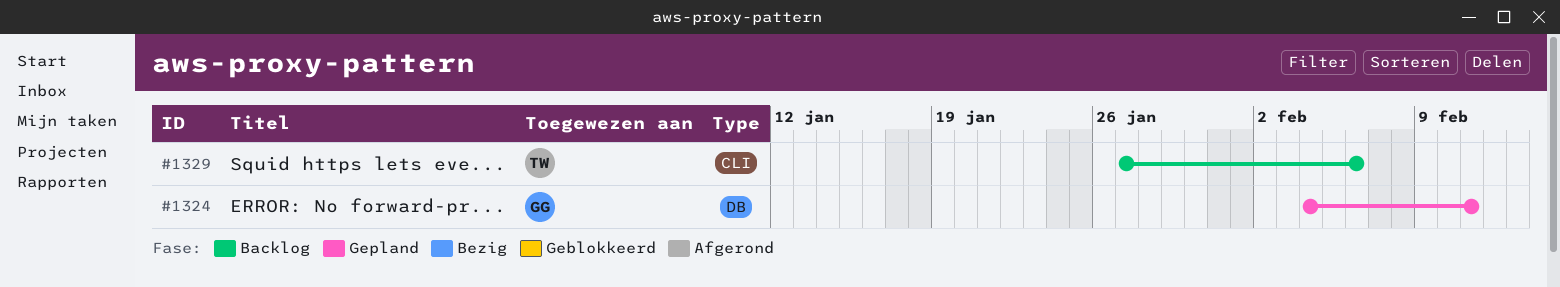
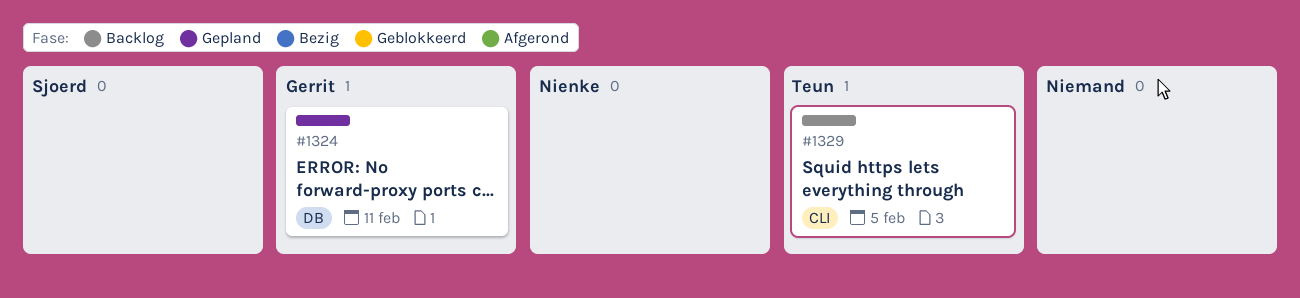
#1329, due: Feb 6 -> Feb 5

